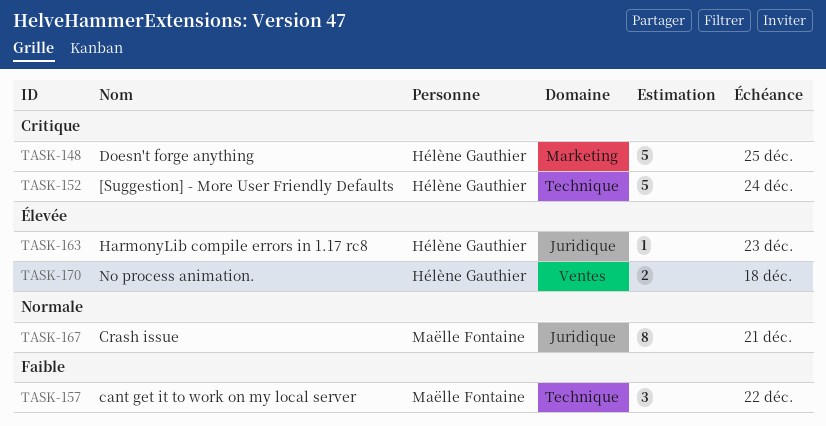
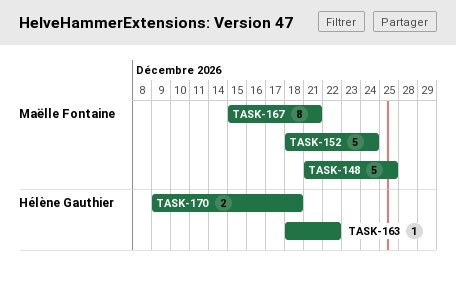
TASK-148, owner: Hélène Gauthier -> Maëlle Fontaine
TASK-152, owner: Hélène Gauthier -> Maëlle Fontaine
TASK-157: present -> none
TASK-163, due: Dec 23 -> Dec 22

